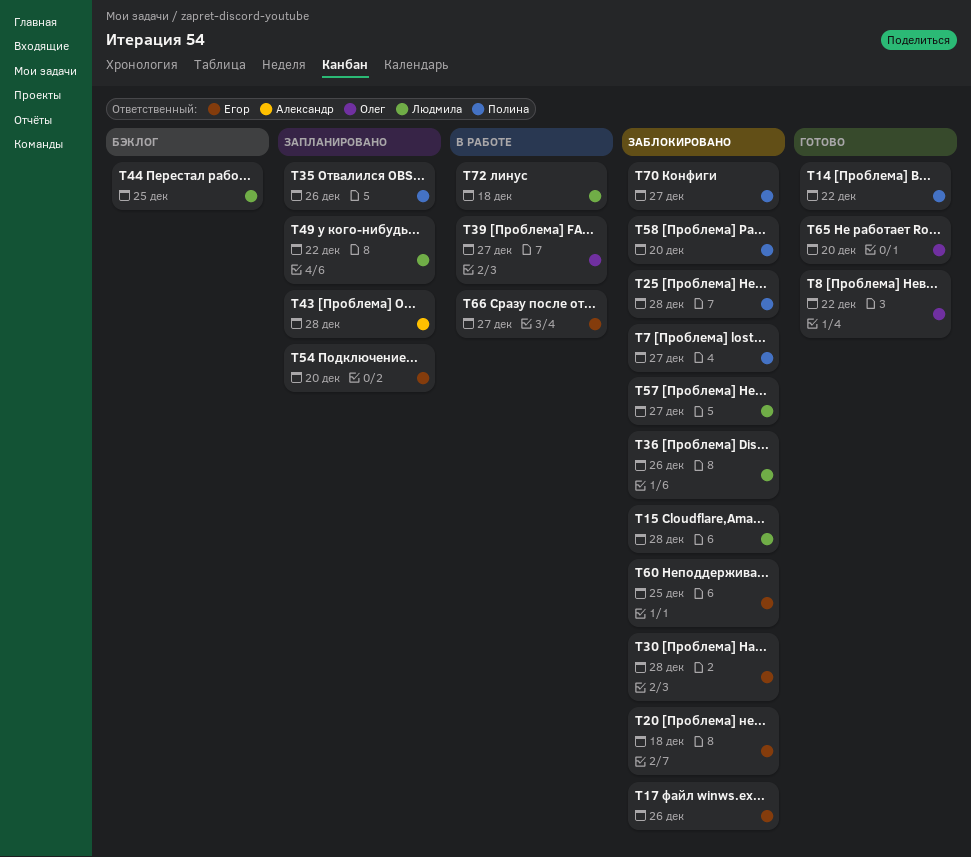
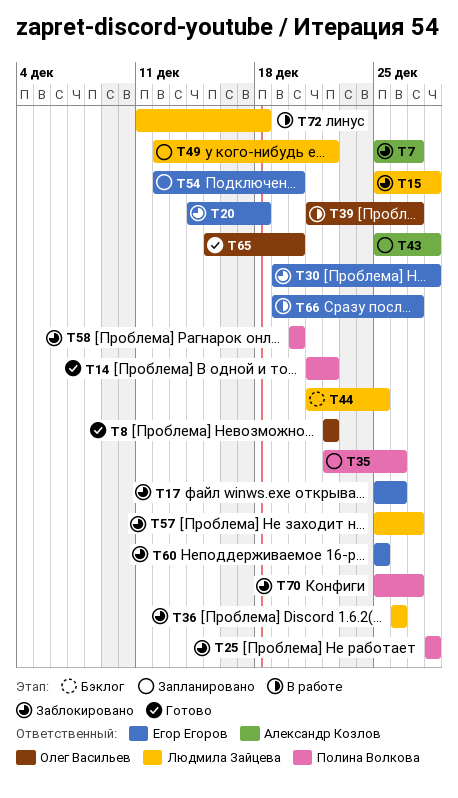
T7, owner: Полина Волкова -> Александр Козлов

